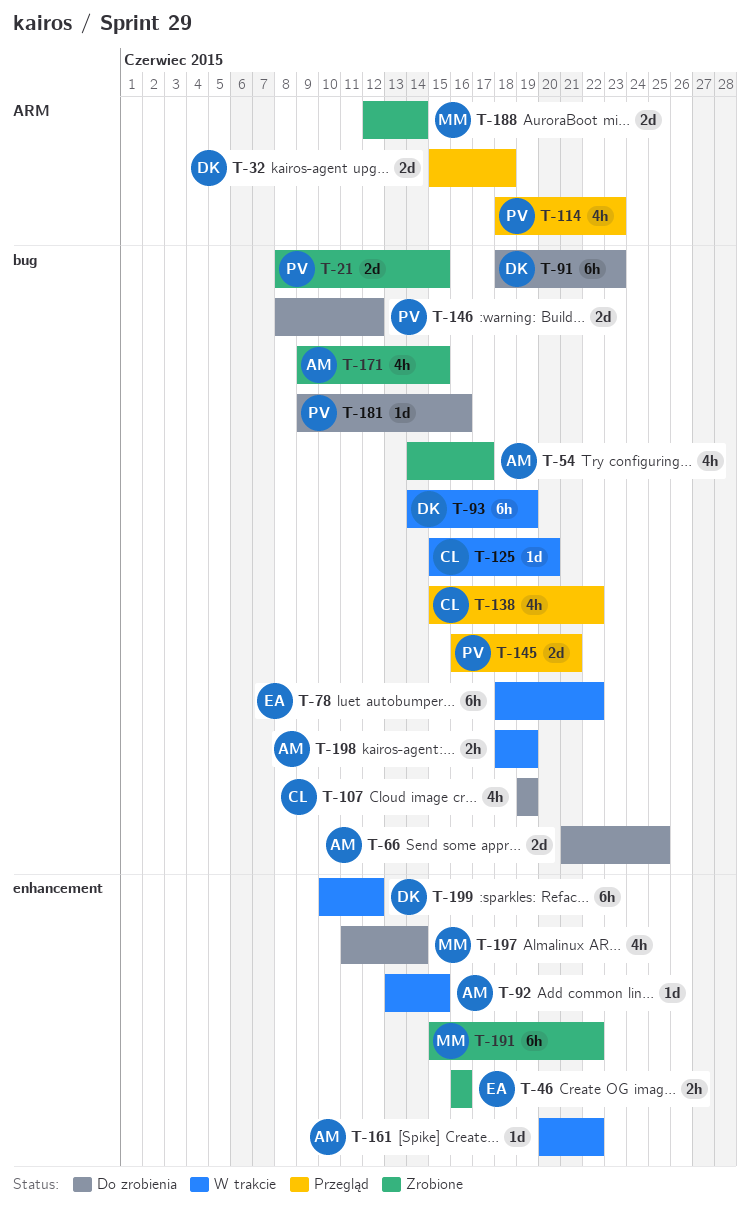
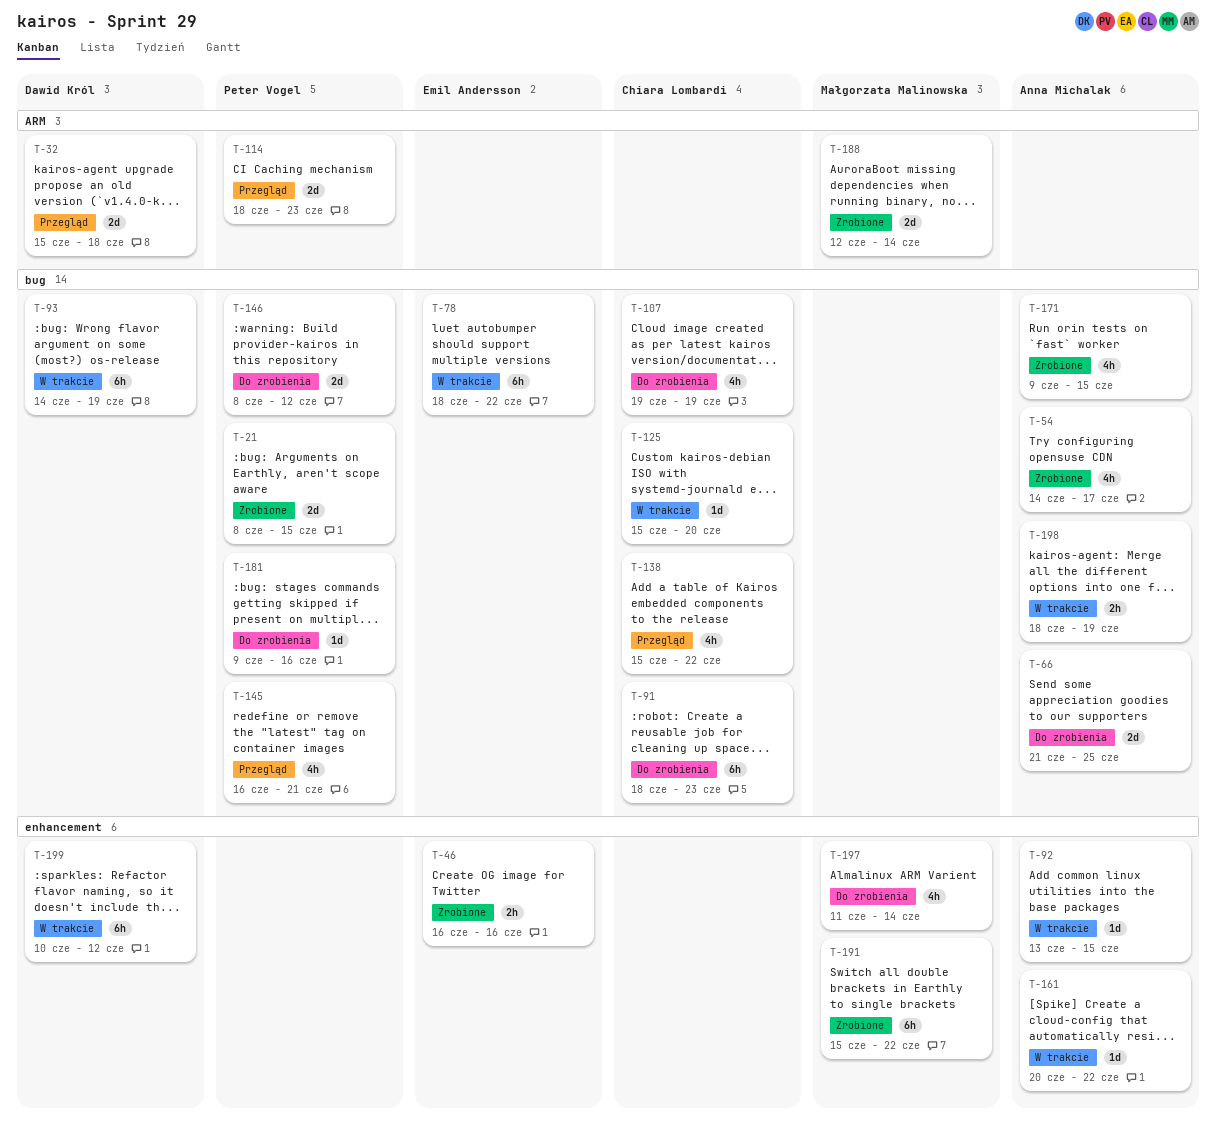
T-91, owner: Dawid Król -> Chiara Lombardi
T-114, estimate: 4h -> 2d
T-145, estimate: 2d -> 4h

